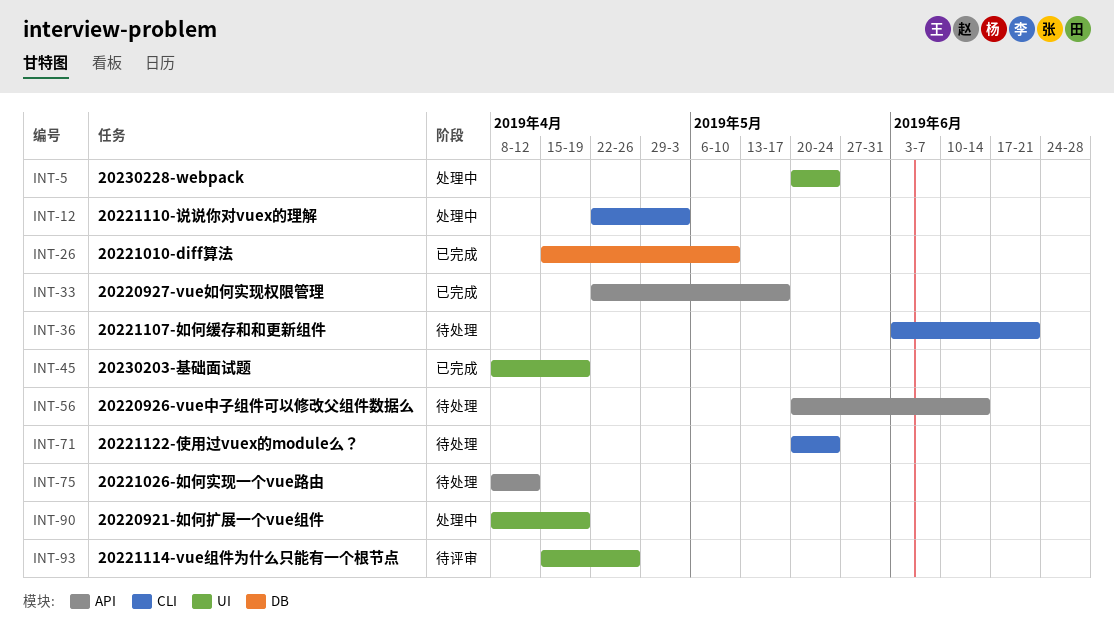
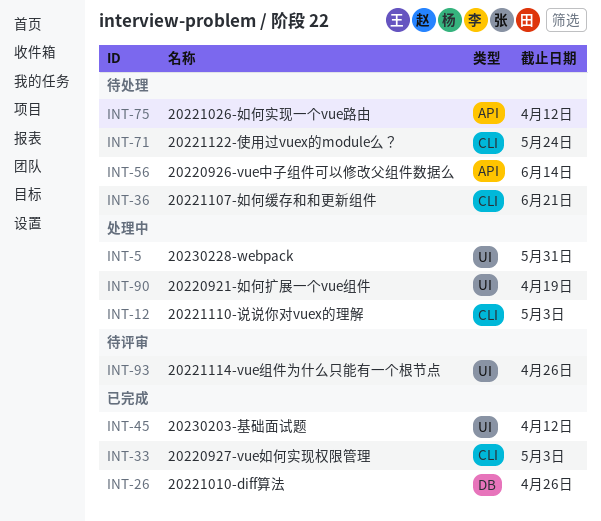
INT-5, due: May 24 -> May 31
INT-26, due: May 10 -> Apr 26
INT-33, label: API -> CLI
INT-33, due: May 17 -> May 3
INT-45, due: Apr 19 -> Apr 12

